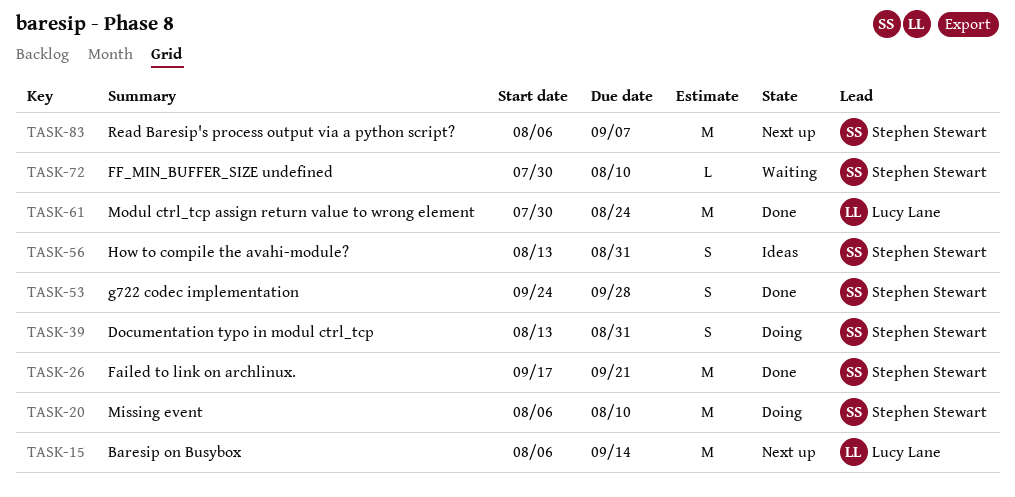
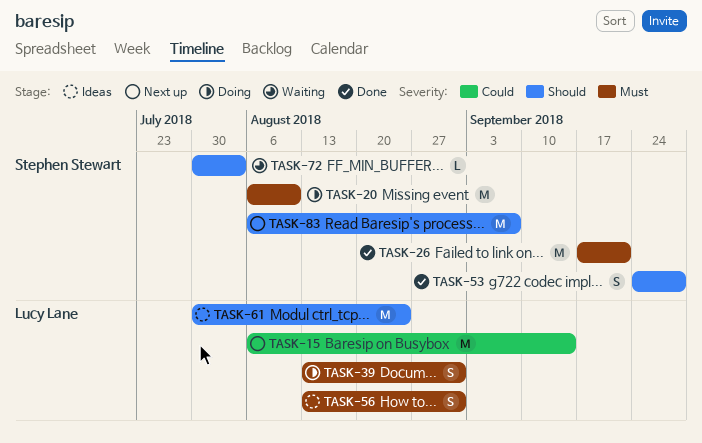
TASK-39, owner: Stephen Stewart -> Lucy Lane
TASK-56, owner: Stephen Stewart -> Lucy Lane
TASK-61, status: Done -> Ideas
TASK-72, due: Aug 10 -> Aug 3

